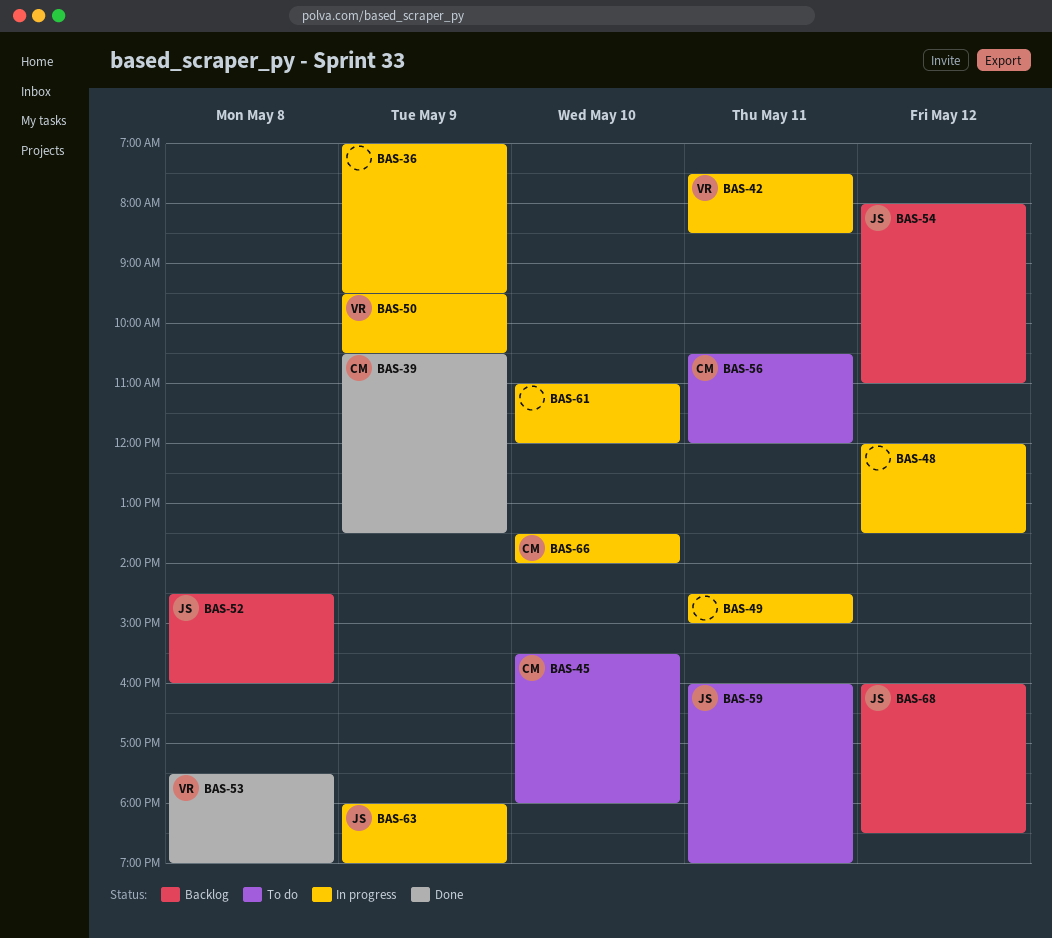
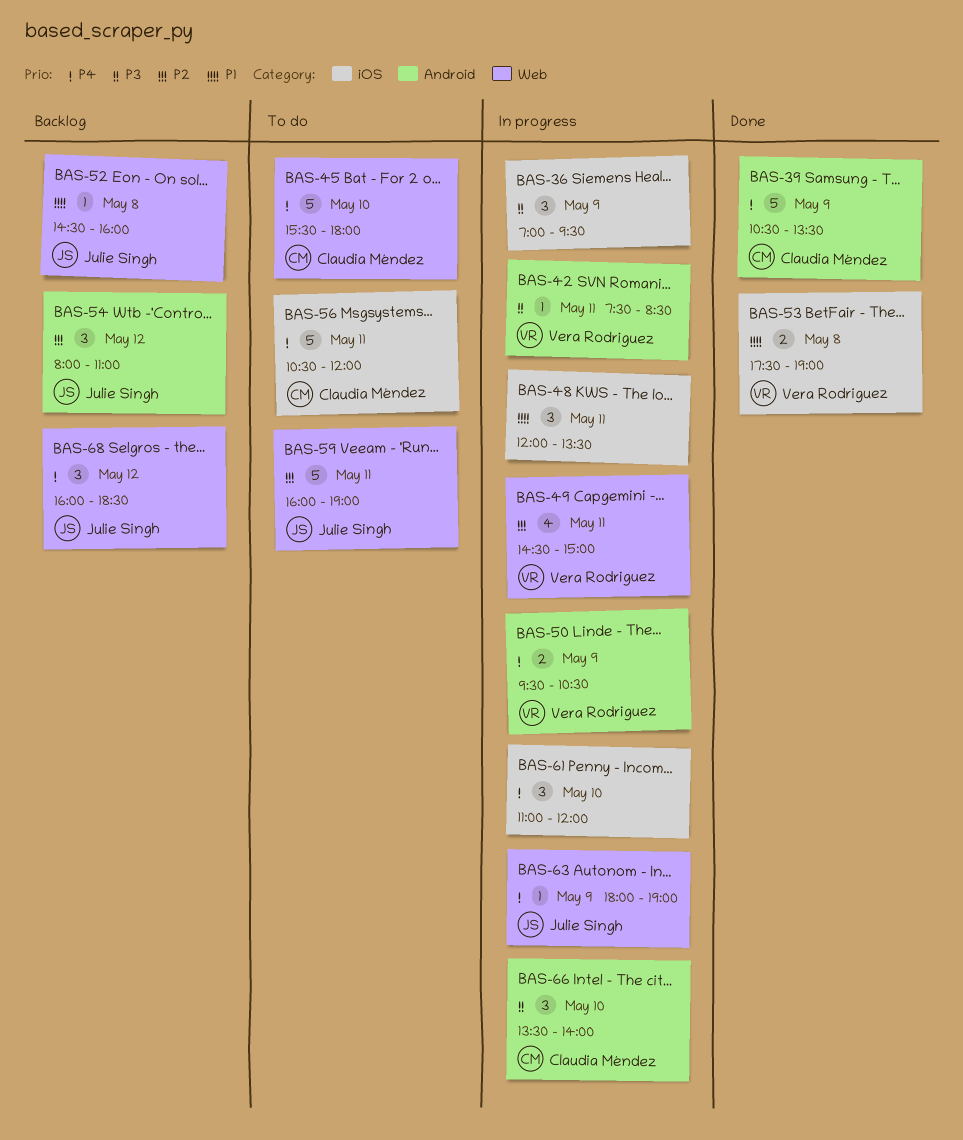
BAS-48, day: May 12 -> May 11
BAS-49, owner: none -> Vera Rodriguez

